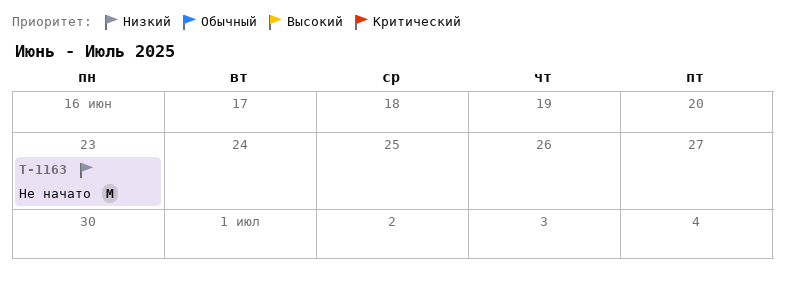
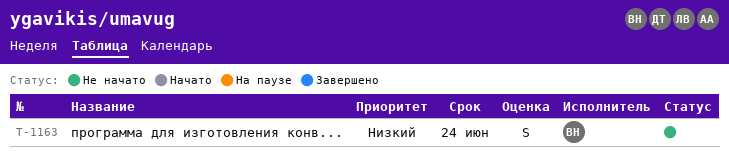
T-1163, estimate: M -> S
T-1163, due: Jun 23 -> Jun 24

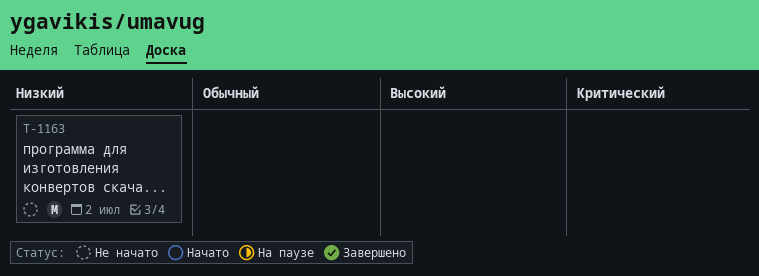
T-1163, estimate: S -> M
T-1163, due: Jun 24 -> Jul 2

